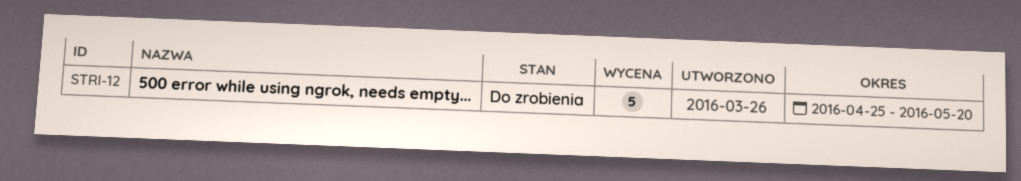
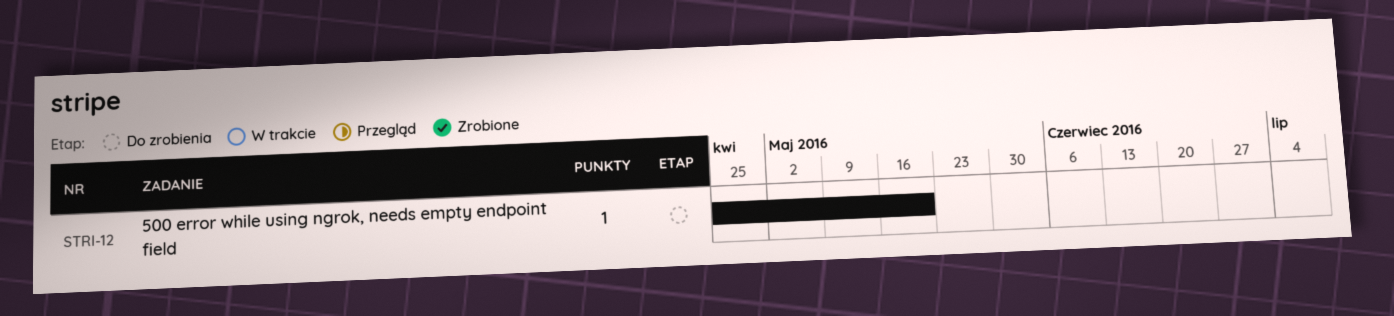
STRI-12, estimate: 5 -> 1

